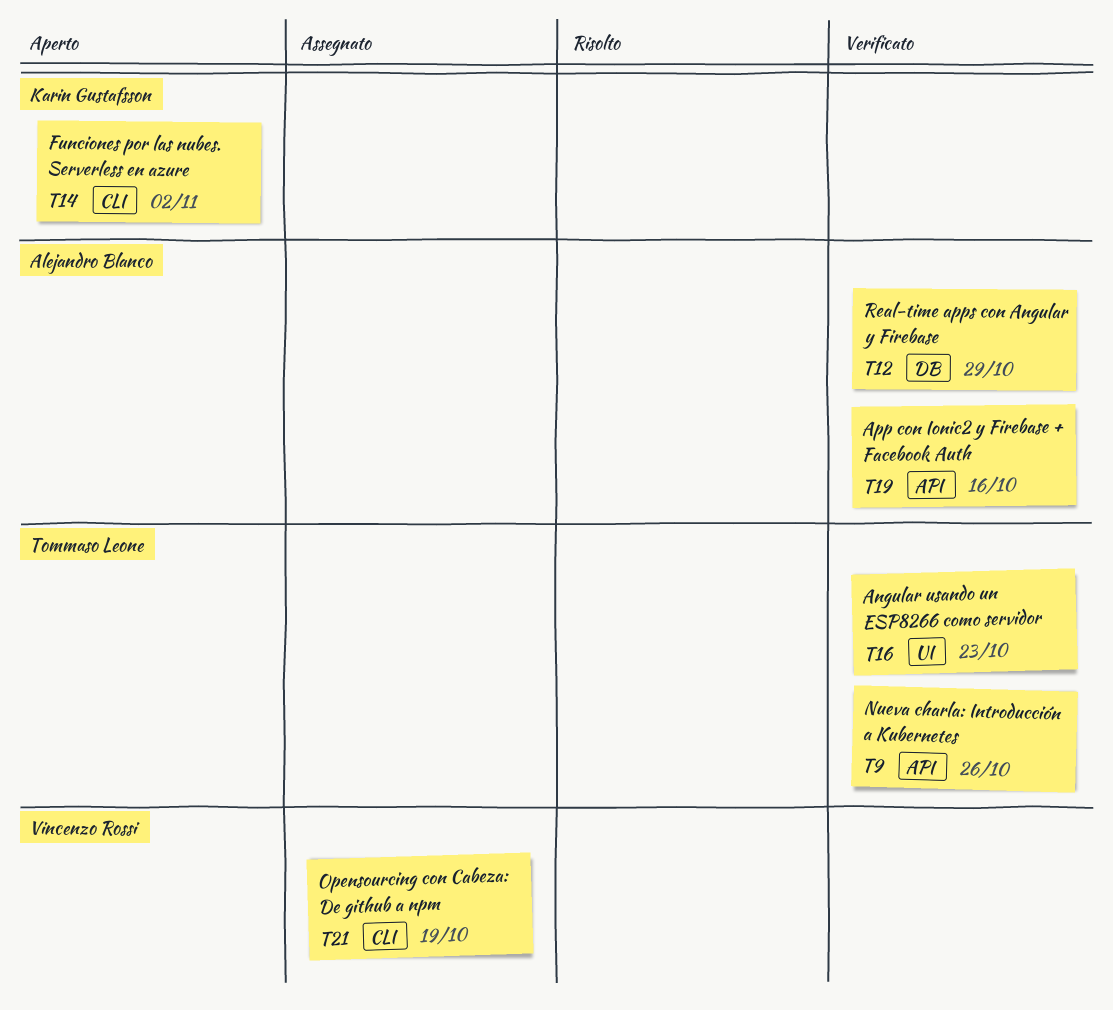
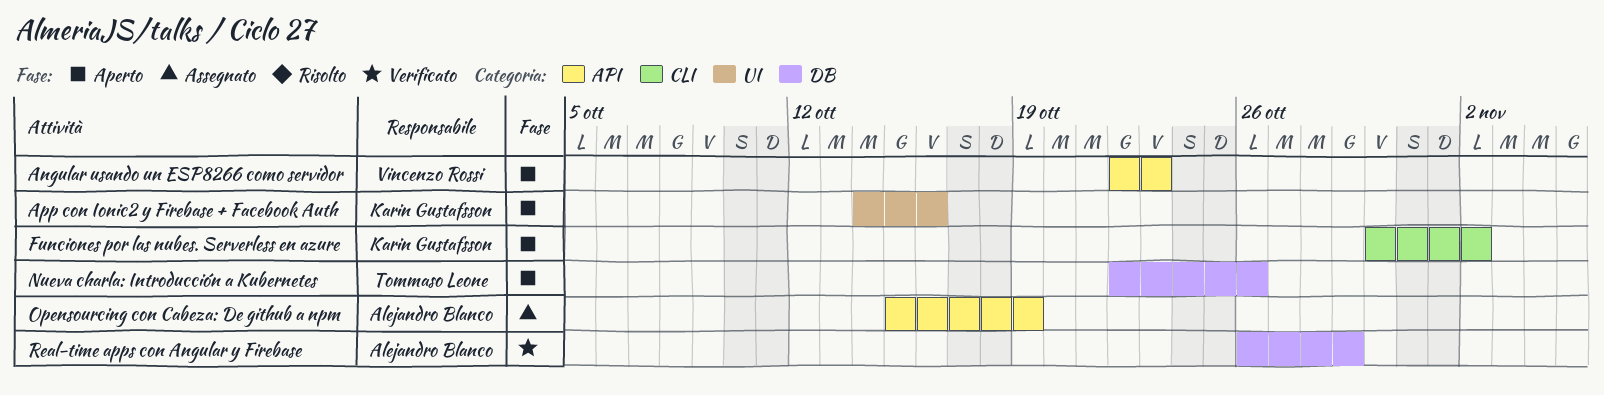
Angular usando un ESP8266 como servidor, status: Verificato -> Aperto
Angular usando un ESP8266 como servidor, owner: Tommaso Leone -> Vincenzo Rossi
Angular usando un ESP8266 como servidor, label: UI -> API
App con Ionic2 y Firebase + Facebook Auth, status: Verificato -> Aperto
App con Ionic2 y Firebase + Facebook Auth, owner: Alejandro Blanco -> Karin Gustafsson
App con Ionic2 y Firebase + Facebook Auth, label: API -> UI
Nueva charla: Introducción a Kubernetes, status: Verificato -> Aperto
Nueva charla: Introducción a Kubernetes, label: API -> DB
Opensourcing con Cabeza: De github a npm, owner: Vincenzo Rossi -> Alejandro Blanco
Opensourcing con Cabeza: De github a npm, label: CLI -> API

